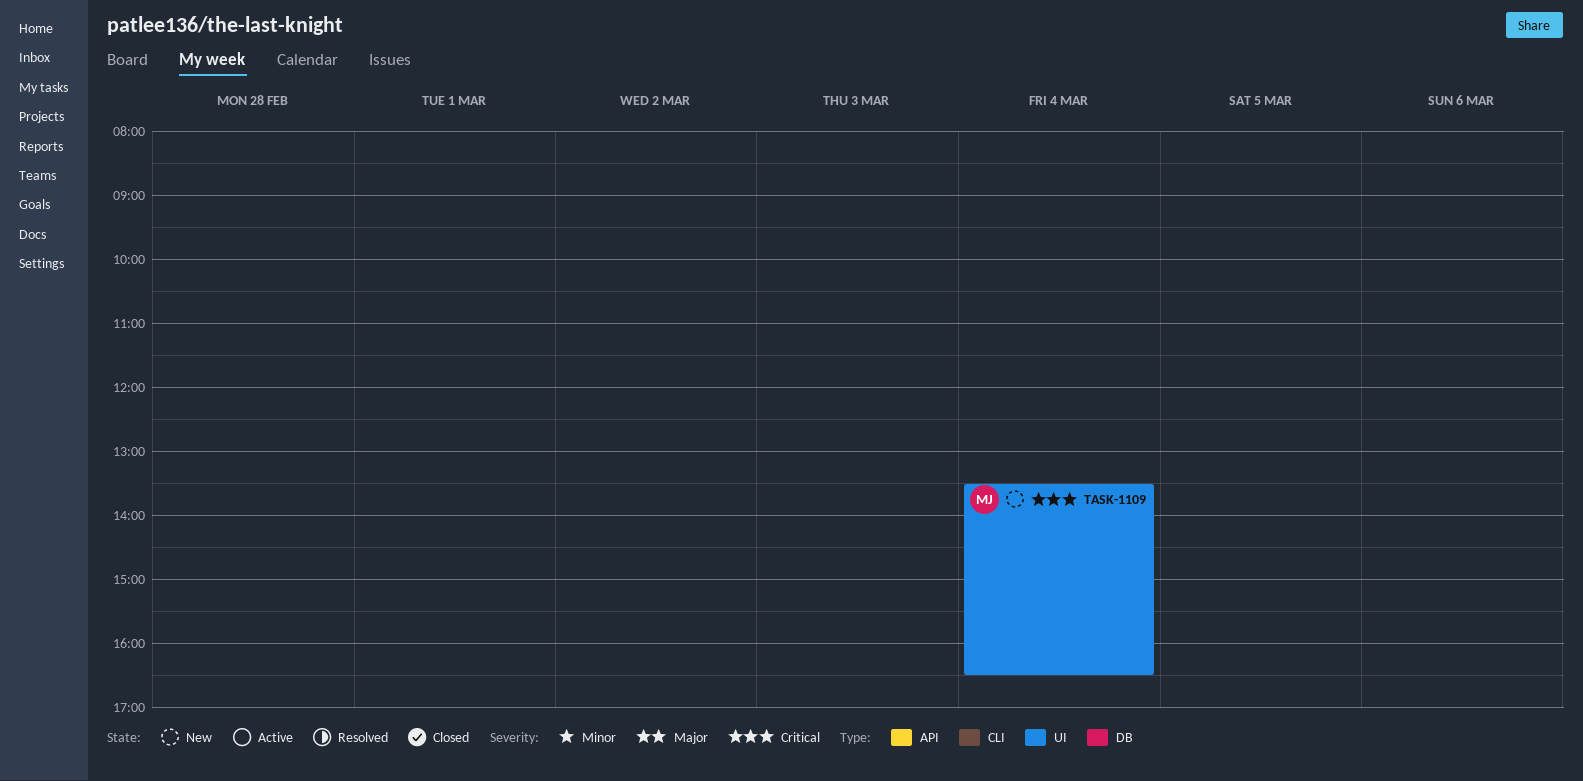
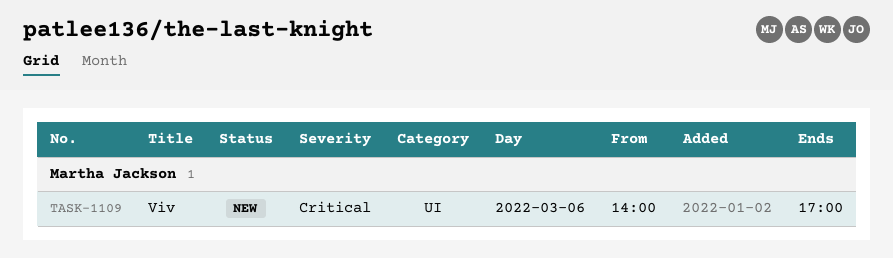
TASK-1109, day: Mar 4 -> Mar 6
TASK-1109, begins: 13:30 -> 14:00
TASK-1109, ends: 16:30 -> 17:00

